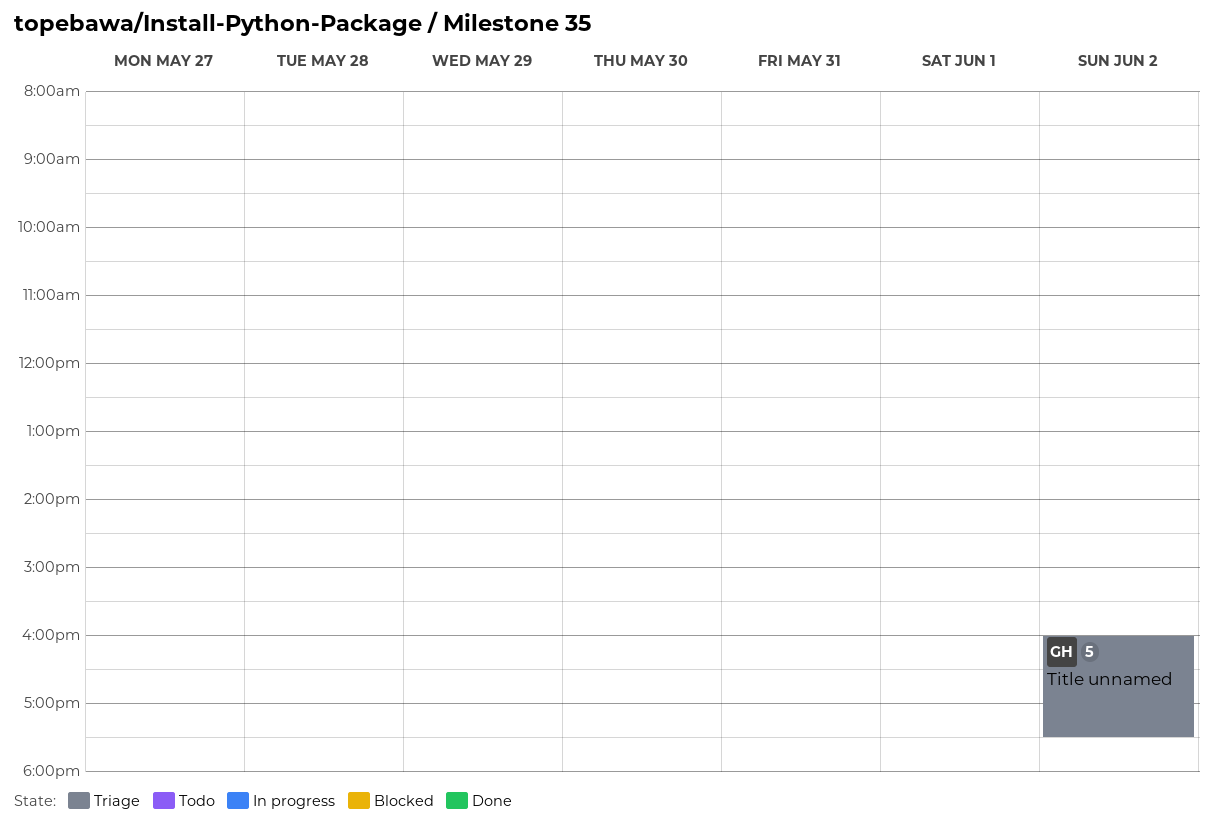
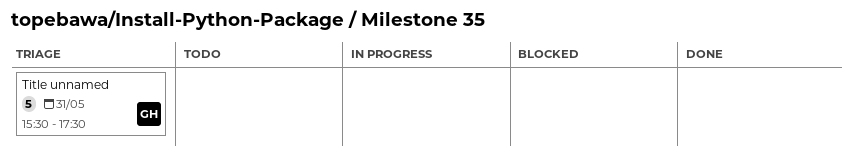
Title unnamed, day: Jun 2 -> May 31
Title unnamed, begins: 16:00 -> 15:30

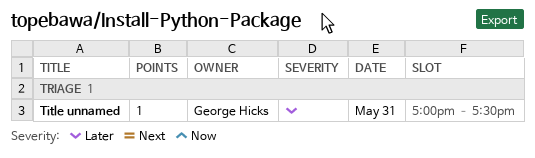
Title unnamed, estimate: 5 -> 1
Title unnamed, begins: 15:30 -> 17:00

